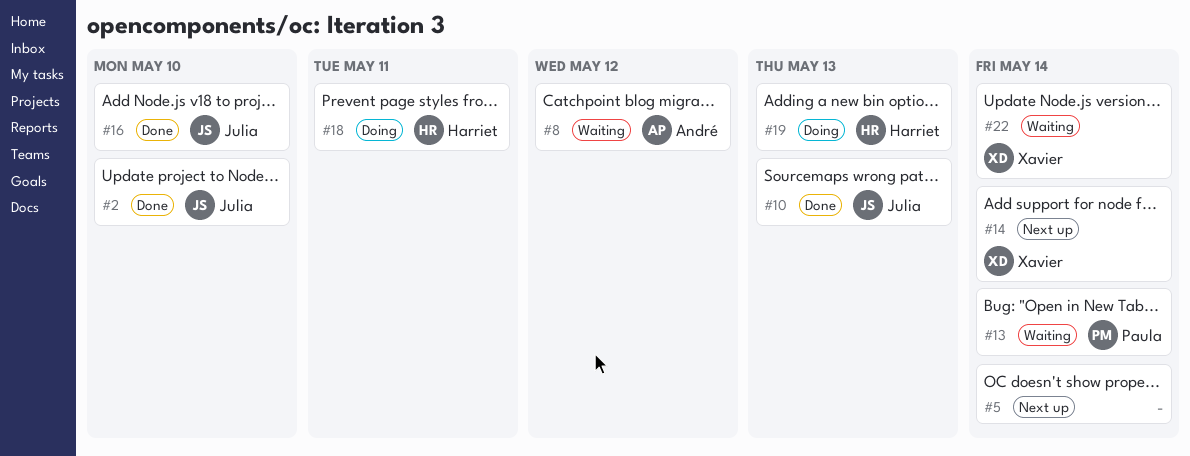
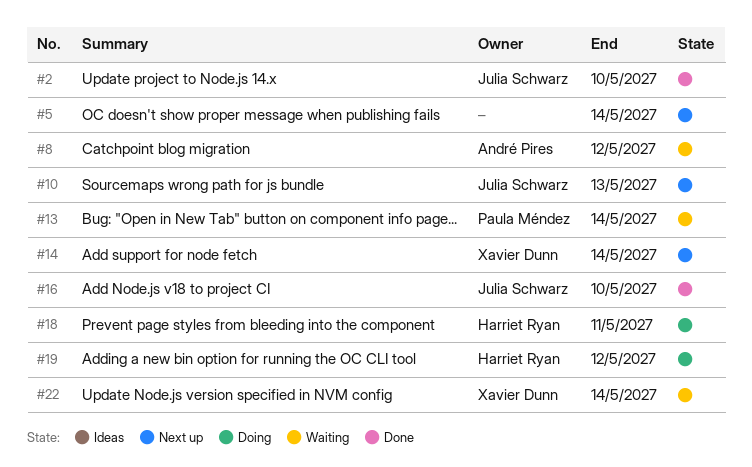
#10, status: Done -> Next up
#19, due: May 13 -> May 12

